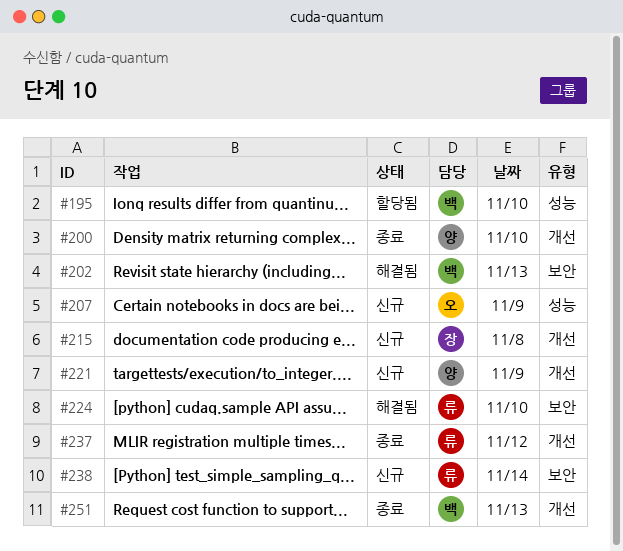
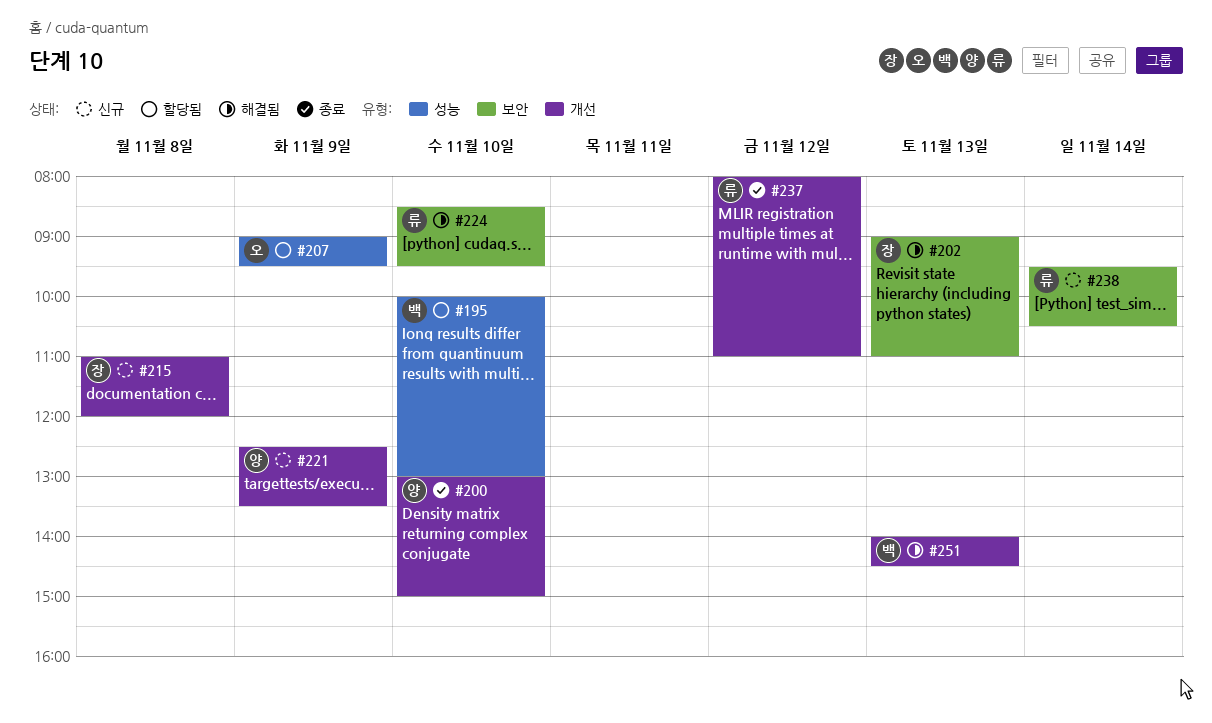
#202, owner: 백 -> 장
#207, status: 신규 -> 할당됨
#251, status: 종료 -> 해결됨

